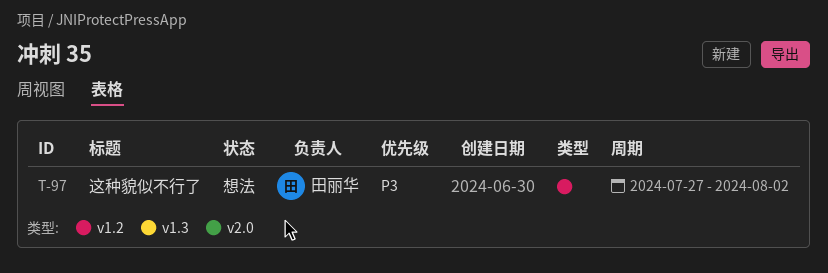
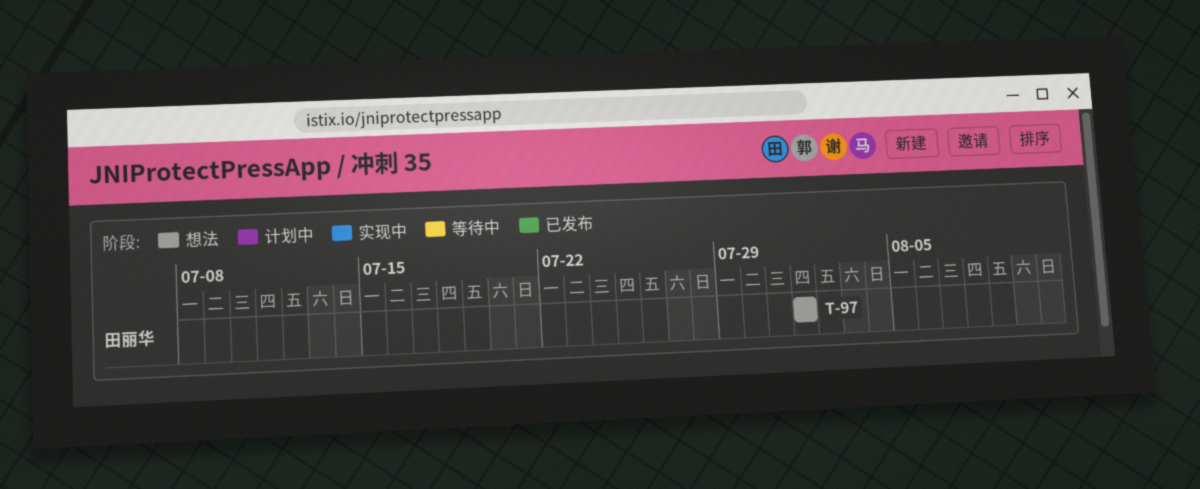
T-97, start: Jul 27 -> Aug 1
T-97, due: Aug 2 -> Aug 1

